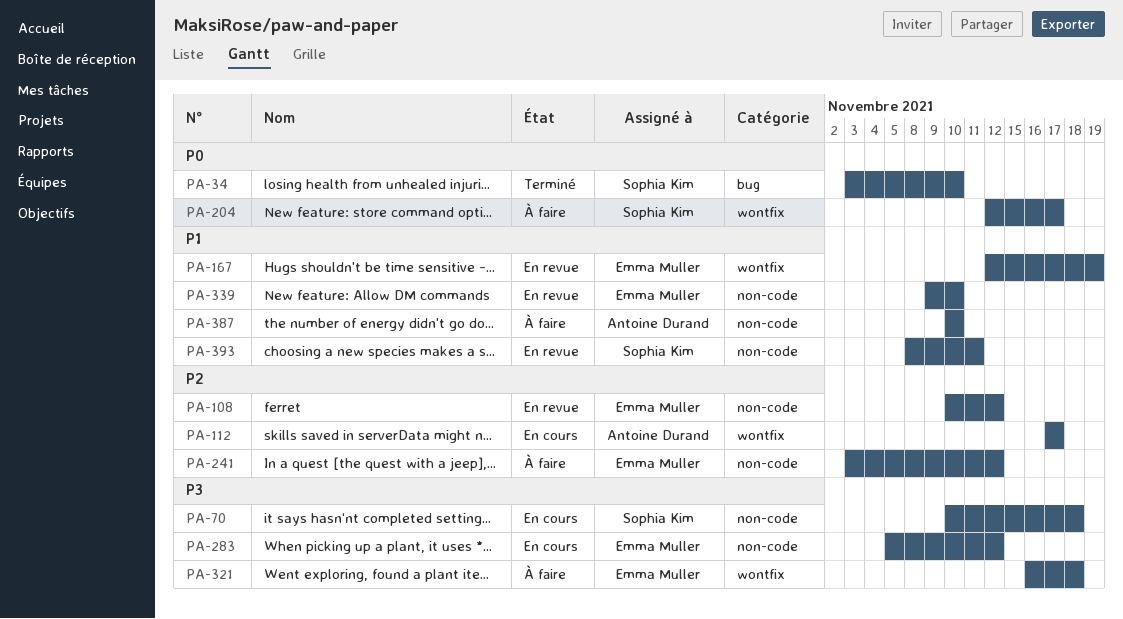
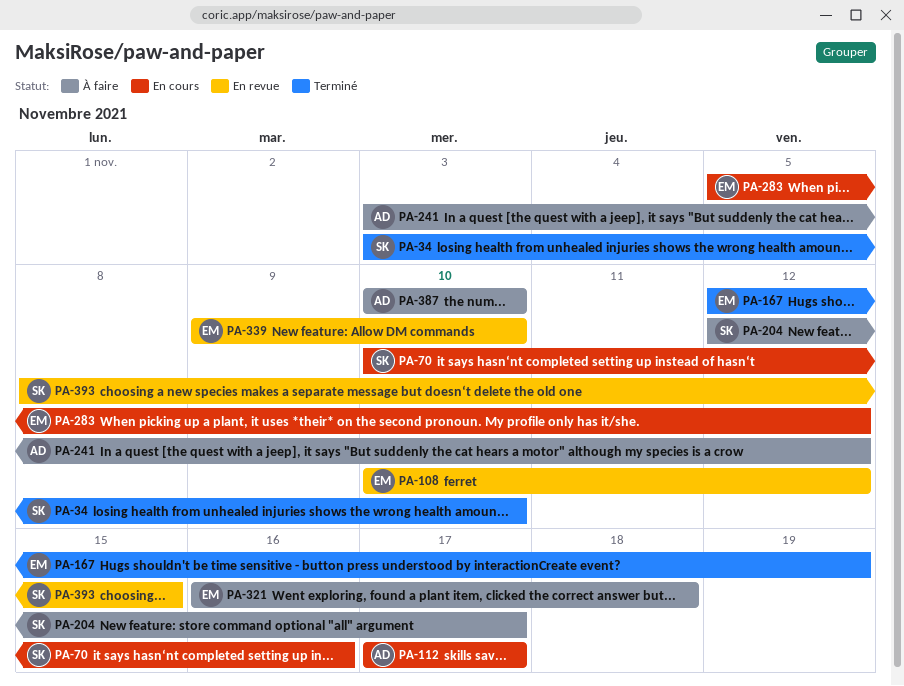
PA-70, due: Nov 18 -> Nov 16
PA-167, status: En revue -> Terminé
PA-241, owner: Emma Muller -> Antoine Durand
PA-393, due: Nov 11 -> Nov 15

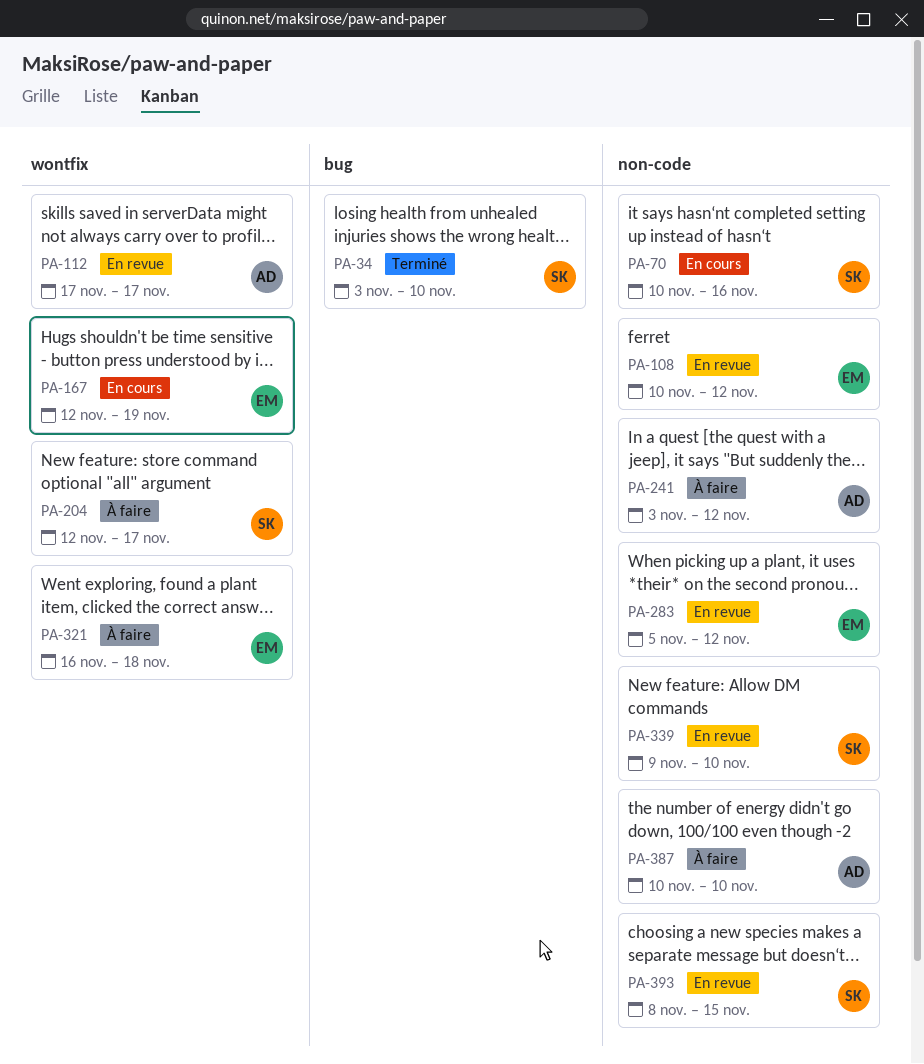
PA-112, status: En cours -> En revue
PA-167, status: Terminé -> En cours
PA-283, status: En cours -> En revue
PA-339, owner: EM -> SK

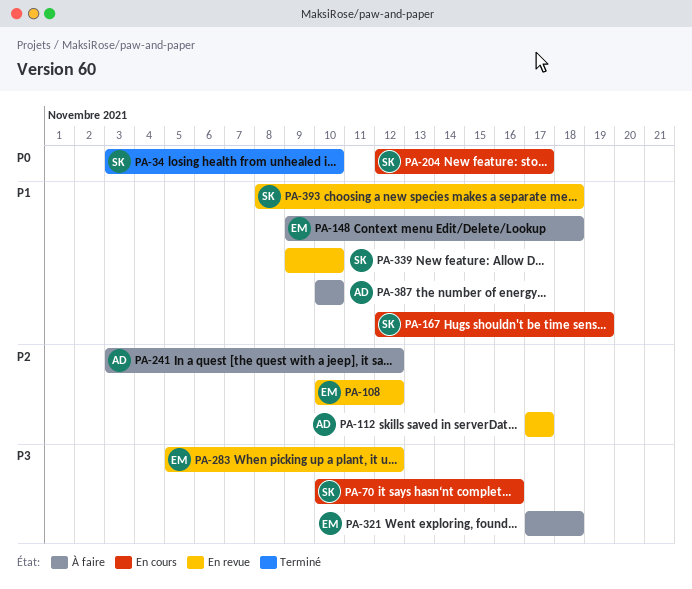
PA-148: none -> present
PA-167, owner: EM -> SK
PA-204, status: À faire -> En cours
PA-321, start: Nov 16 -> Nov 17
PA-393, due: Nov 15 -> Nov 18

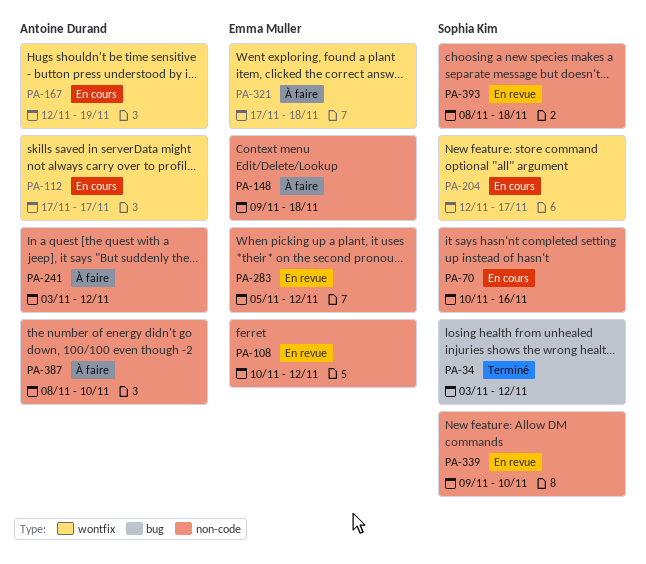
PA-34, due: Nov 10 -> Nov 12
PA-112, status: En revue -> En cours
PA-167, owner: Sophia Kim -> Antoine Durand
PA-387, start: Nov 10 -> Nov 8

